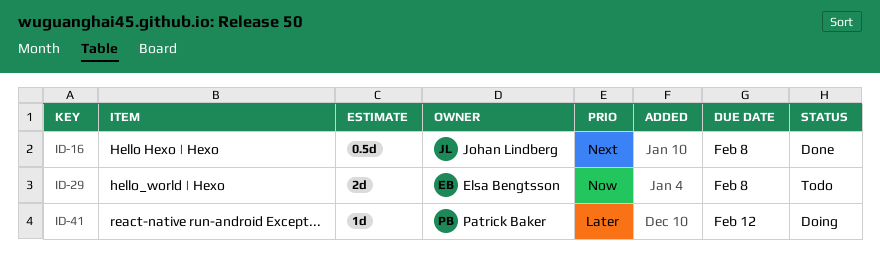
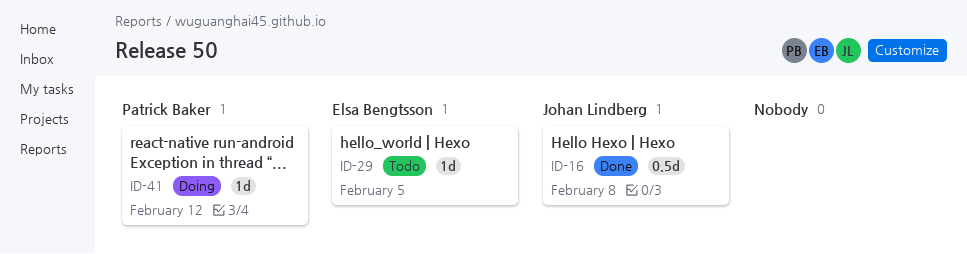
ID-29, estimate: 2d -> 1d
ID-29, due: Feb 8 -> Feb 5

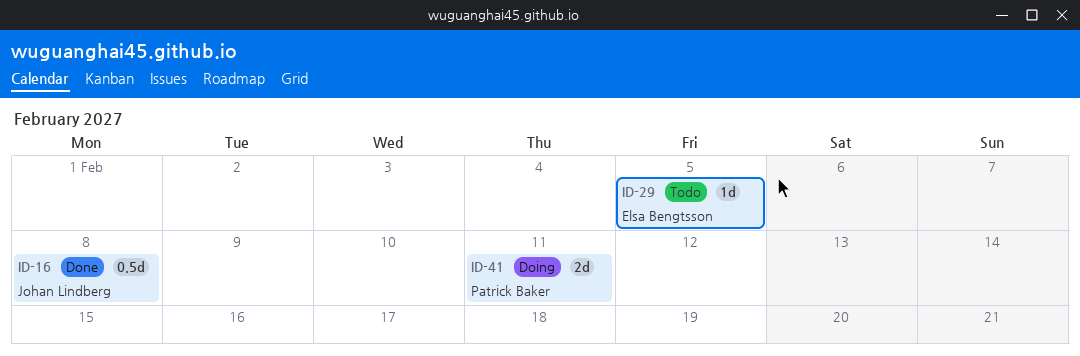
ID-41, estimate: 1d -> 2d
ID-41, due: Feb 12 -> Feb 11

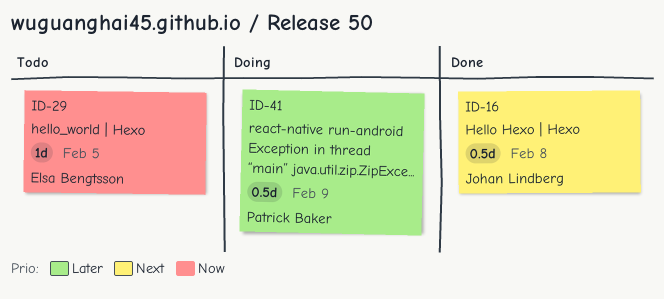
ID-41, estimate: 2d -> 0.5d
ID-41, due: Feb 11 -> Feb 9

